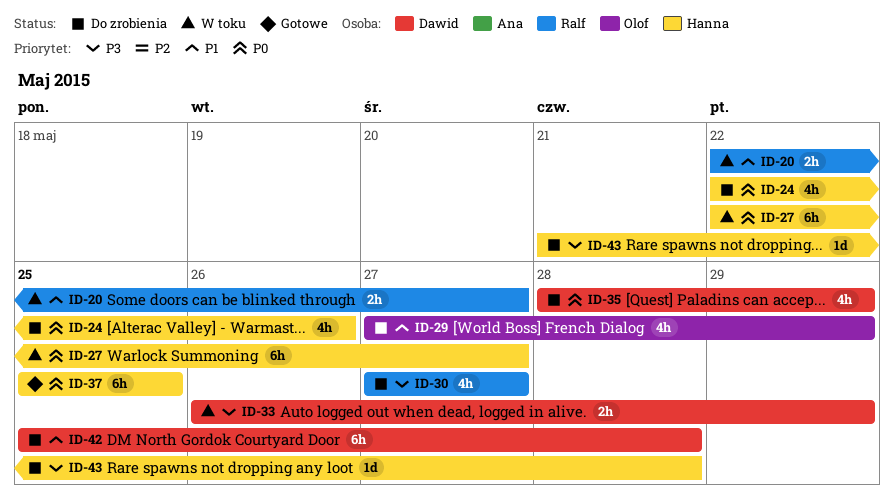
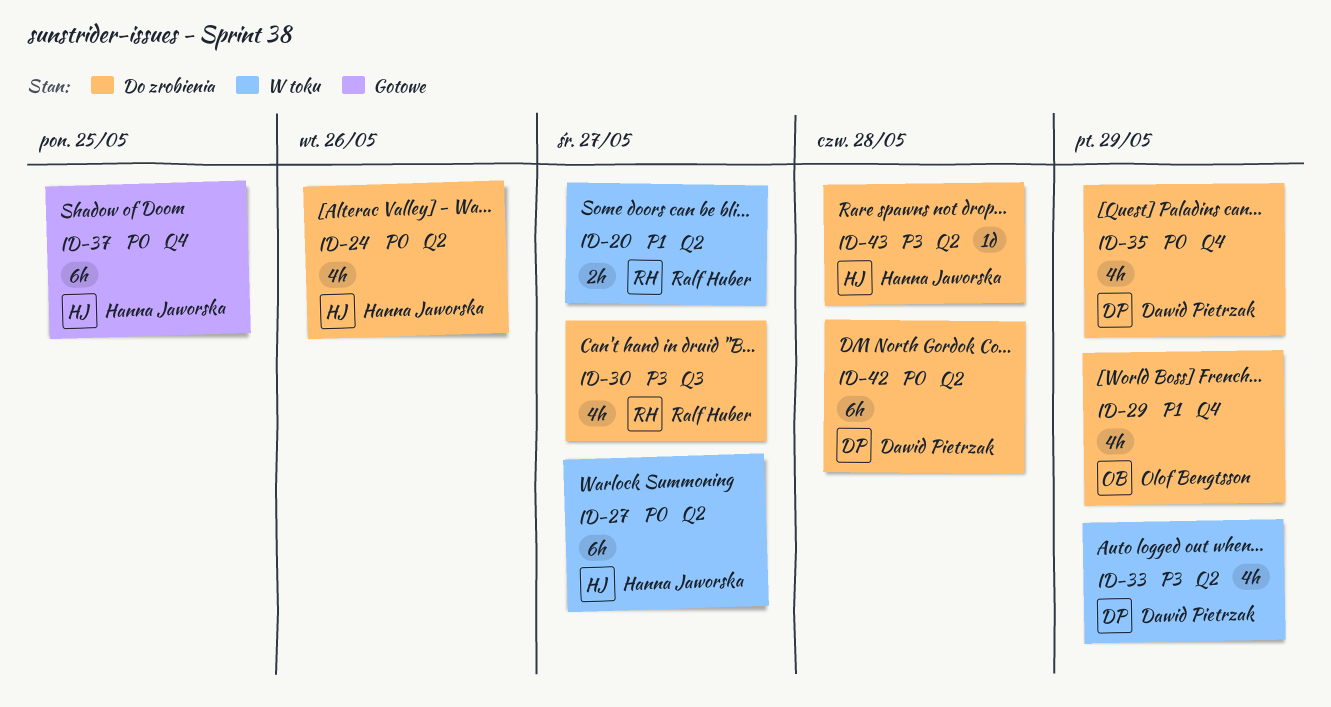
ID-33, estimate: 2h -> 4h
ID-42, priority: P1 -> P0

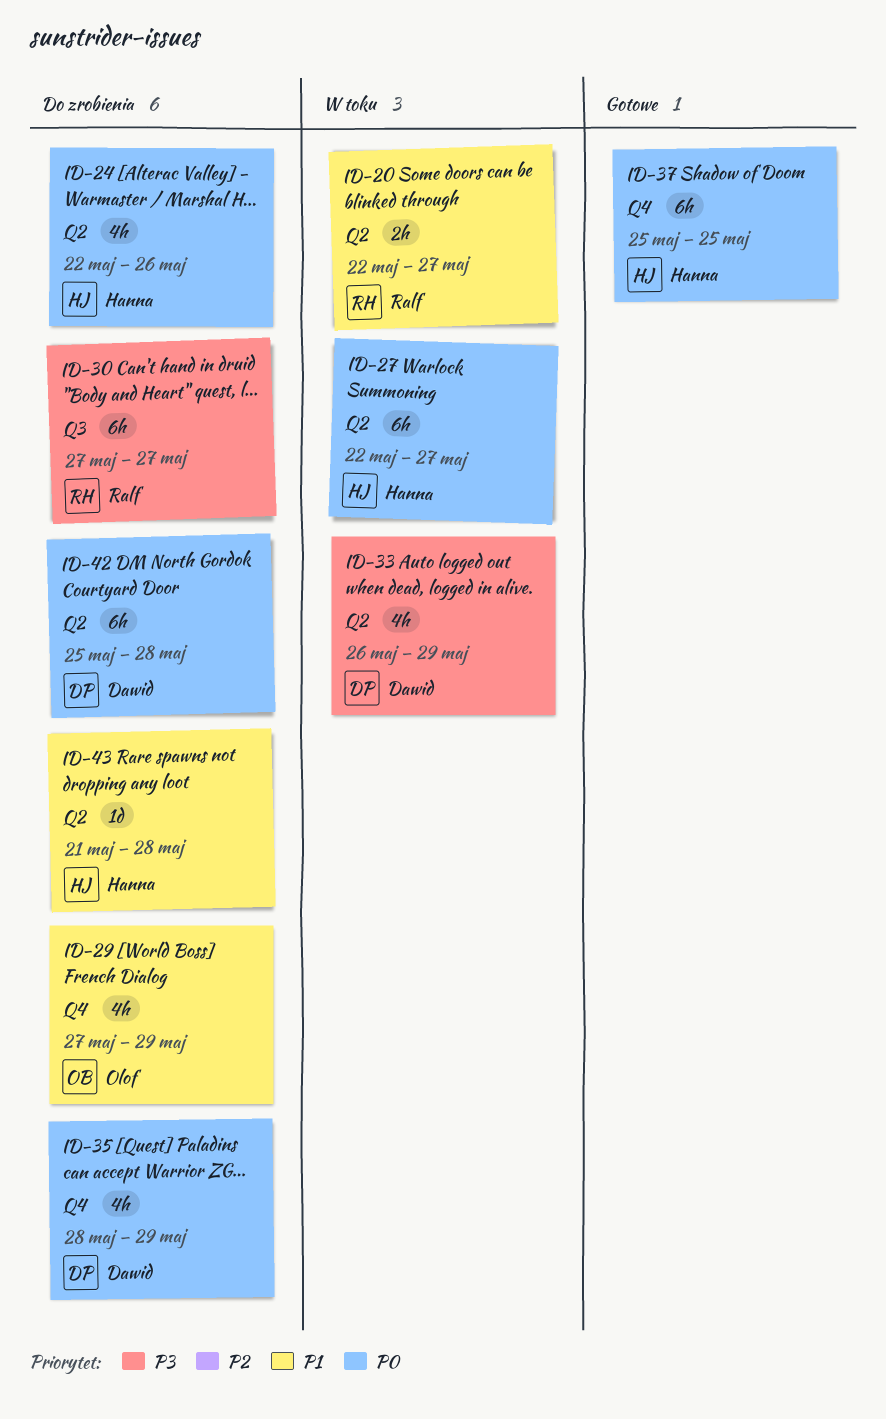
ID-30, estimate: 4h -> 6h
ID-43, priority: P3 -> P1

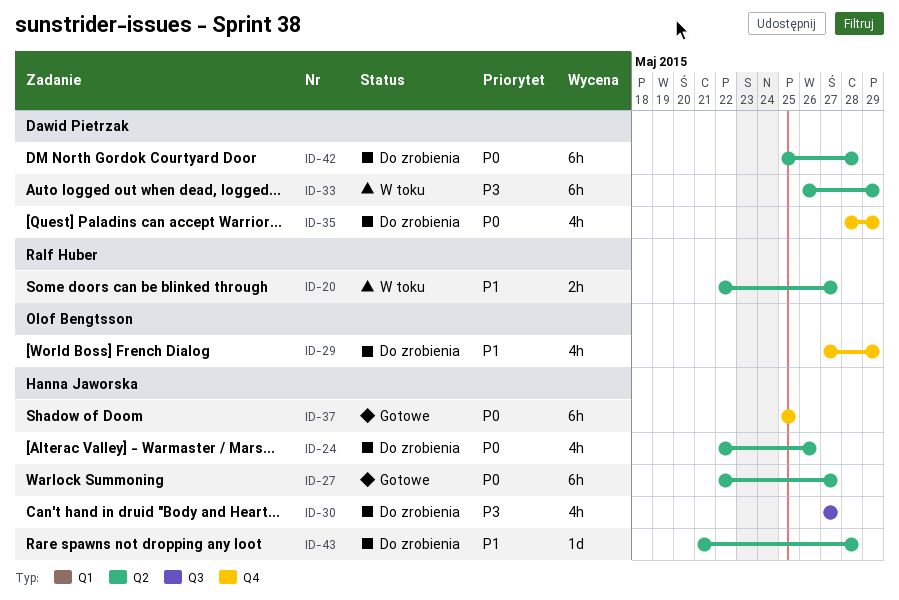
ID-27, status: W toku -> Gotowe
ID-30, owner: Ralf Huber -> Hanna Jaworska
ID-30, estimate: 6h -> 4h
ID-33, estimate: 4h -> 6h

